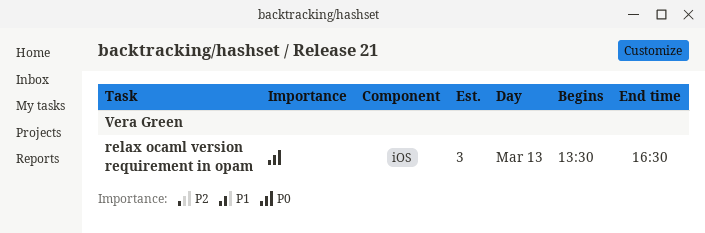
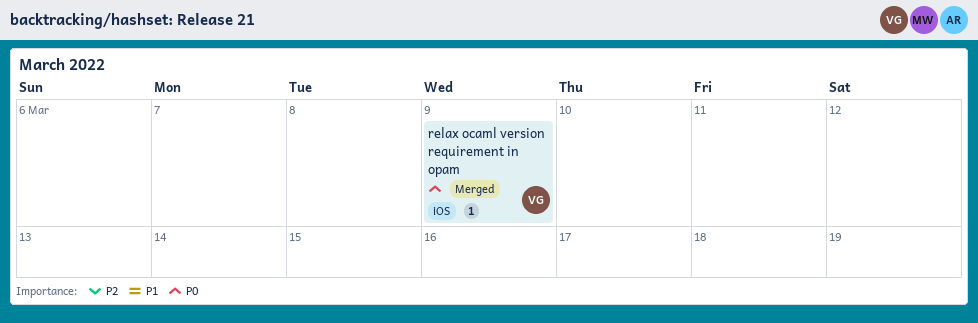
relax ocaml version requirement in opam, estimate: 3 -> 1
relax ocaml version requirement in opam, day: Mar 13 -> Mar 9

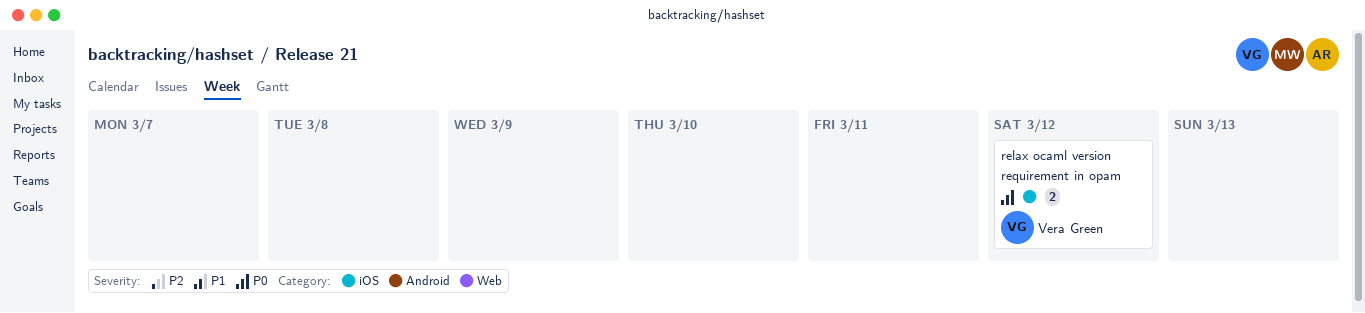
relax ocaml version requirement in opam, estimate: 1 -> 2
relax ocaml version requirement in opam, day: Mar 9 -> Mar 12

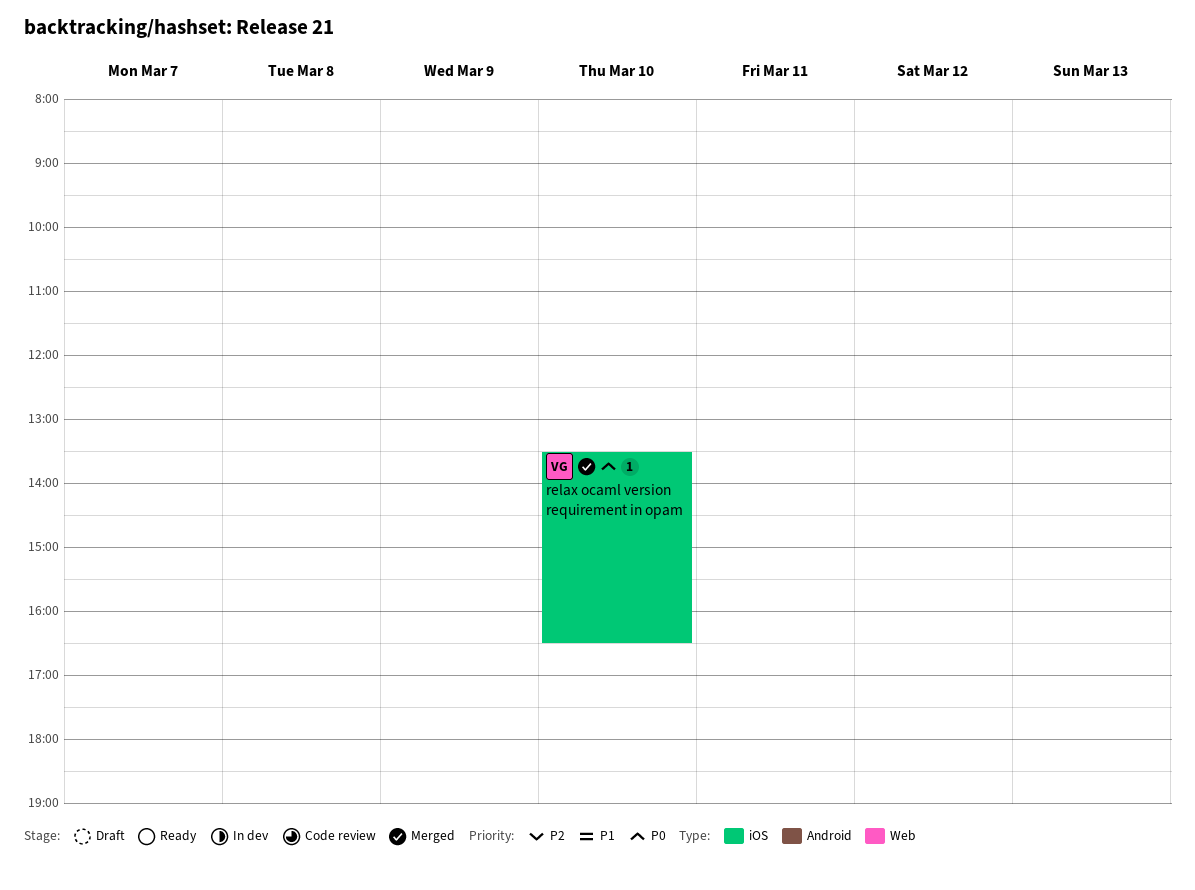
relax ocaml version requirement in opam, estimate: 2 -> 1
relax ocaml version requirement in opam, day: Mar 12 -> Mar 10

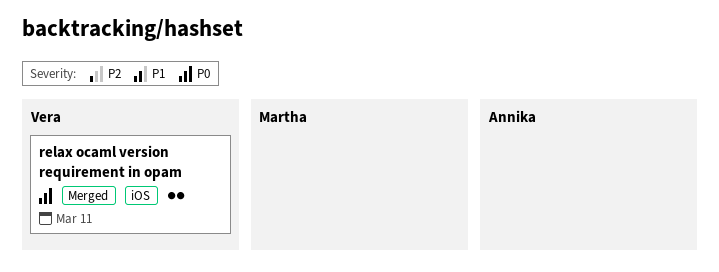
relax ocaml version requirement in opam, estimate: 1 -> 2
relax ocaml version requirement in opam, day: Mar 10 -> Mar 11

